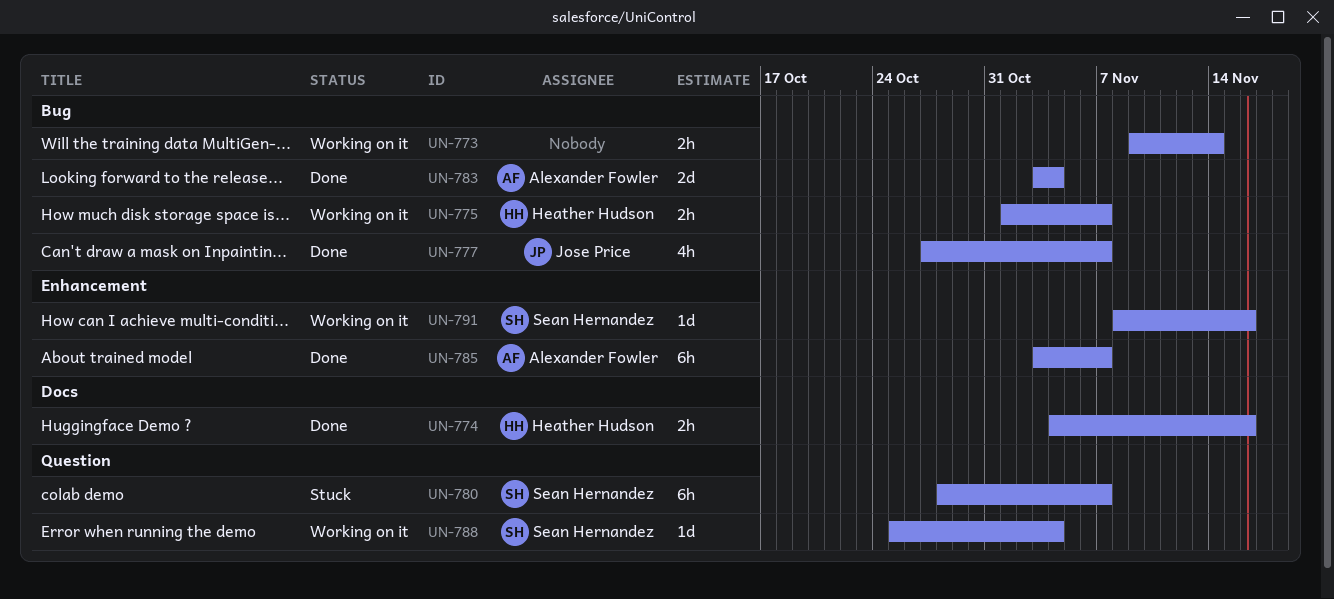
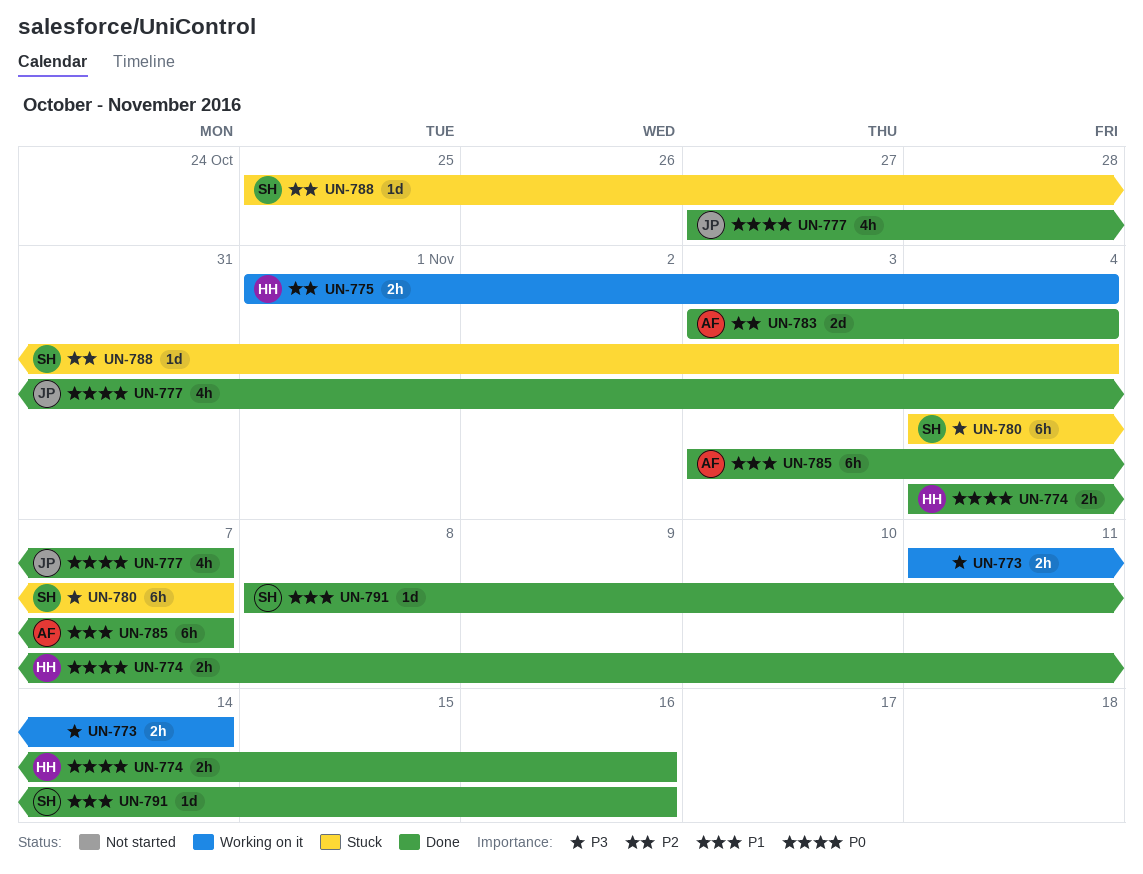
UN-773, start: Nov 9 -> Nov 11
UN-775, due: Nov 7 -> Nov 4
UN-780, start: Oct 28 -> Nov 4
UN-788, status: Working on it -> Stuck
UN-791, status: Working on it -> Done

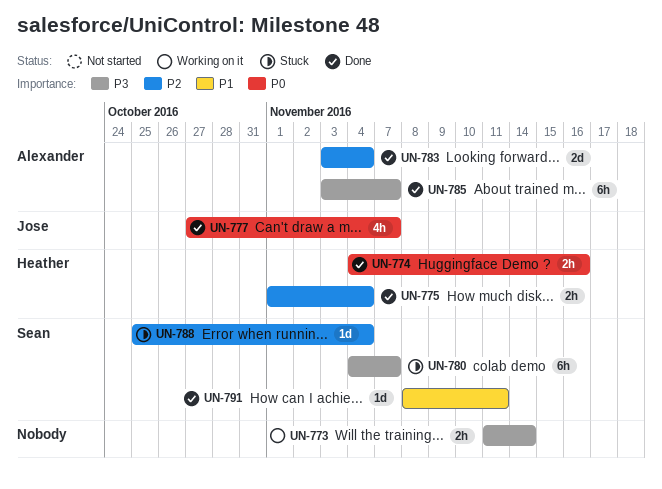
UN-775, status: Working on it -> Done
UN-785, priority: P1 -> P3
UN-791, due: Nov 16 -> Nov 11

